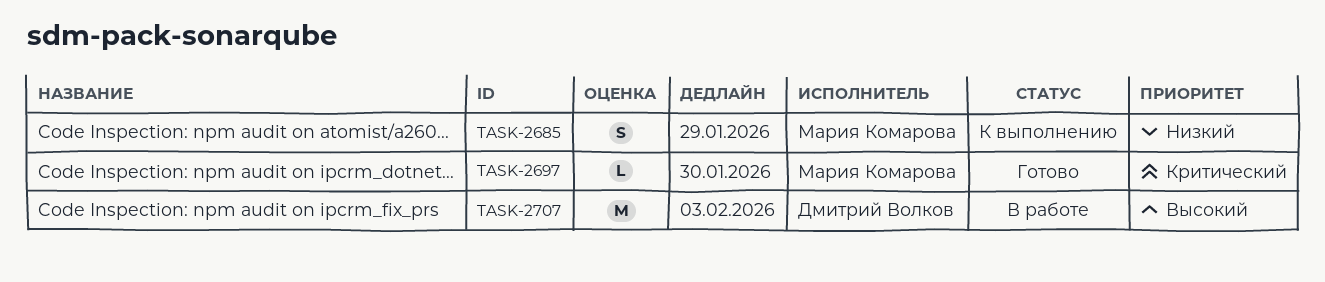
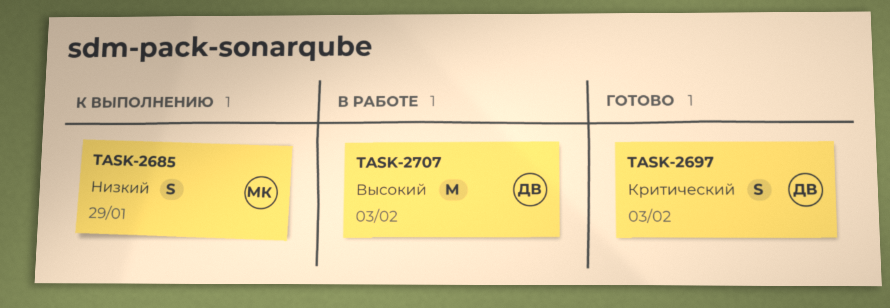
TASK-2697, owner: Мария Комарова -> Дмитрий Волков
TASK-2697, estimate: L -> S
TASK-2697, due: Jan 30 -> Feb 3

